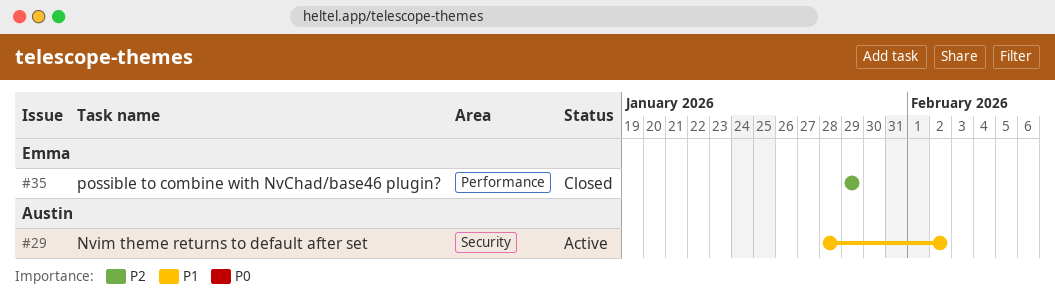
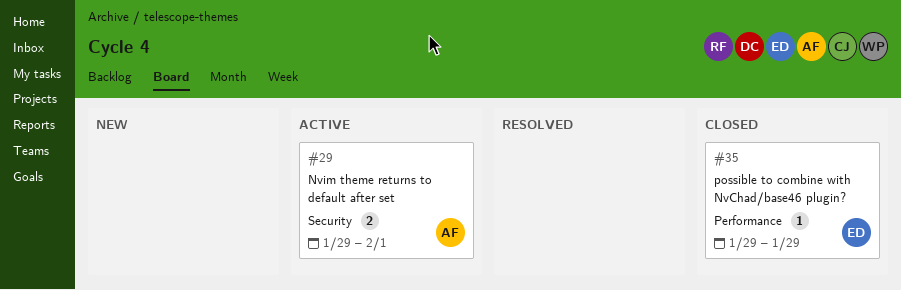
#29, start: Jan 28 -> Jan 29
#29, due: Feb 2 -> Feb 1

